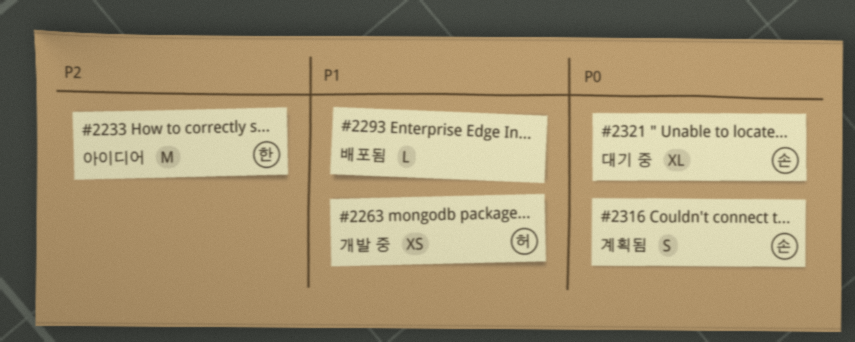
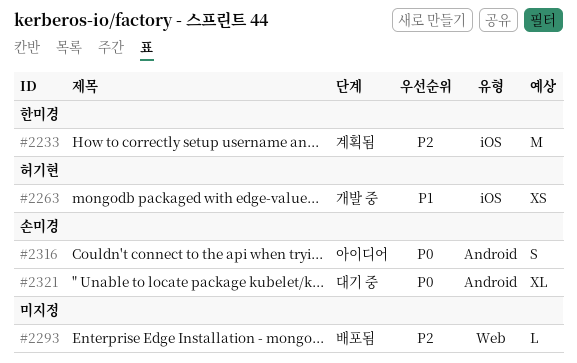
#2233, status: 아이디어 -> 계획됨
#2293, priority: P1 -> P2
#2316, status: 계획됨 -> 아이디어

